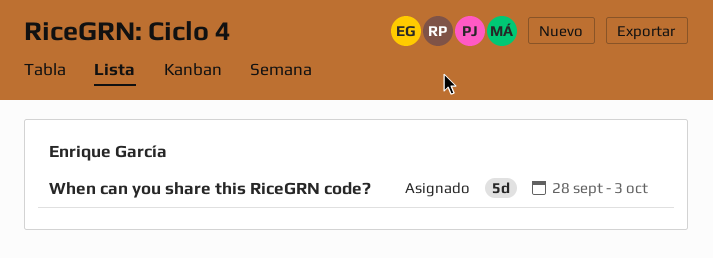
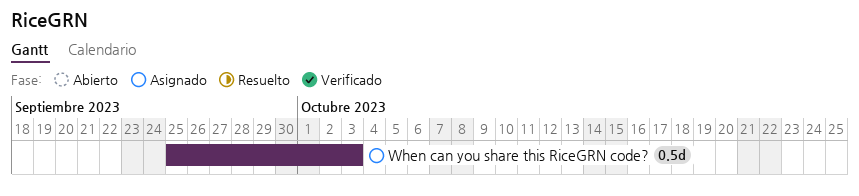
When can you share this RiceGRN code?, estimate: 5d -> 0.5d
When can you share this RiceGRN code?, start: Sep 28 -> Sep 25

